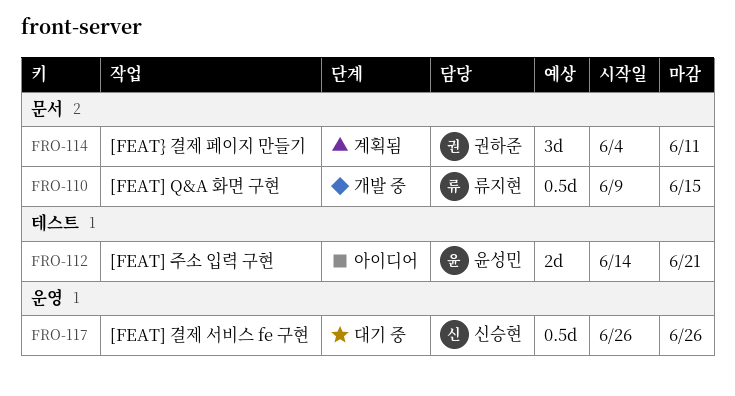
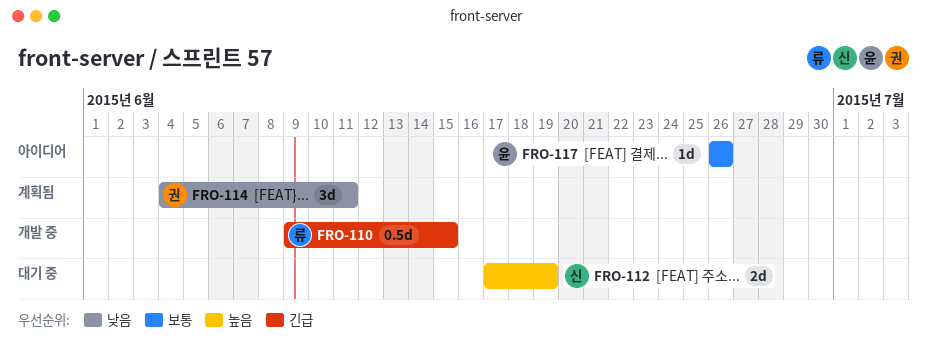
FRO-112, status: 아이디어 -> 대기 중
FRO-112, owner: 윤성민 -> 신승현
FRO-112, start: Jun 14 -> Jun 17
FRO-112, due: Jun 21 -> Jun 19
FRO-117, status: 대기 중 -> 아이디어
FRO-117, owner: 신승현 -> 윤성민
FRO-117, estimate: 0.5d -> 1d

